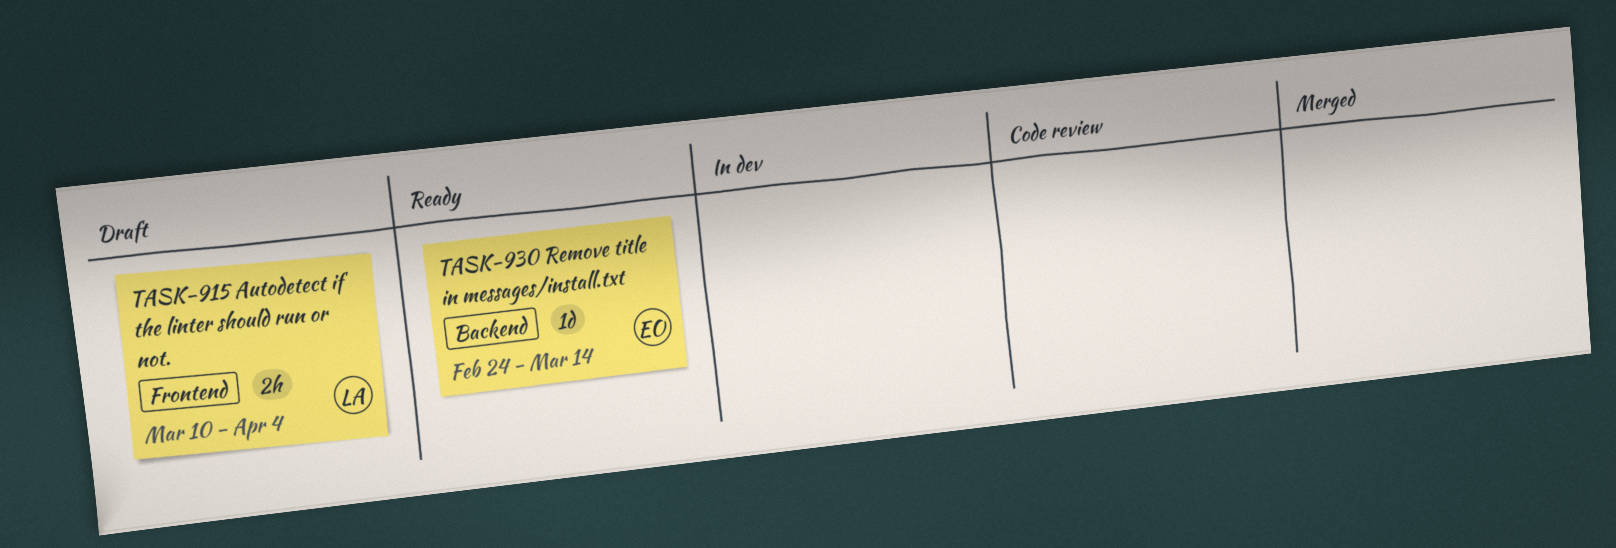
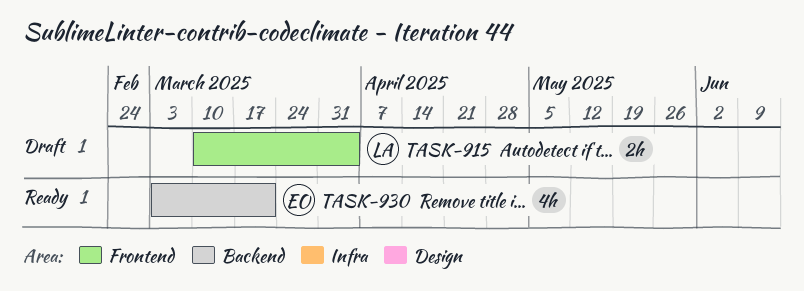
TASK-930, estimate: 1d -> 4h
TASK-930, start: Feb 24 -> Mar 3
TASK-930, due: Mar 14 -> Mar 21

